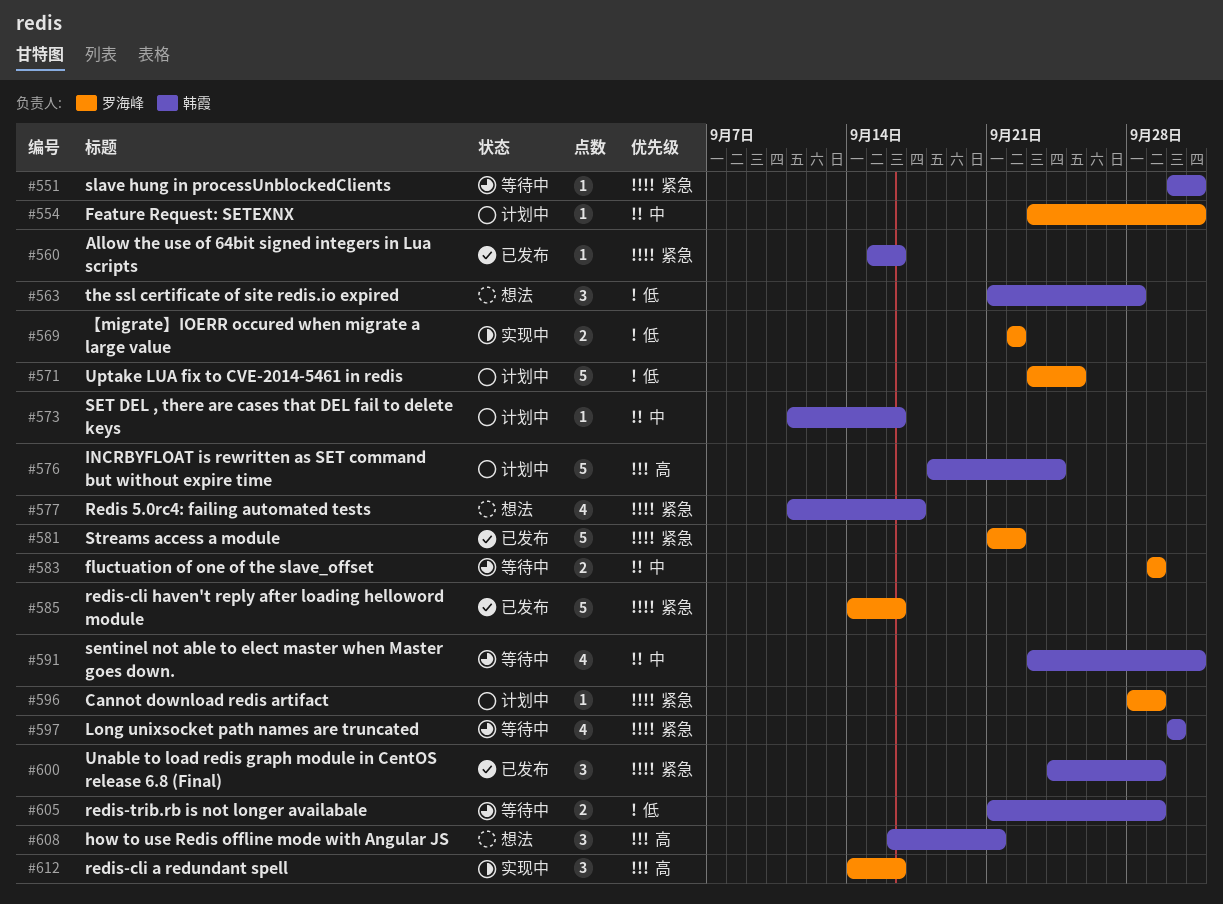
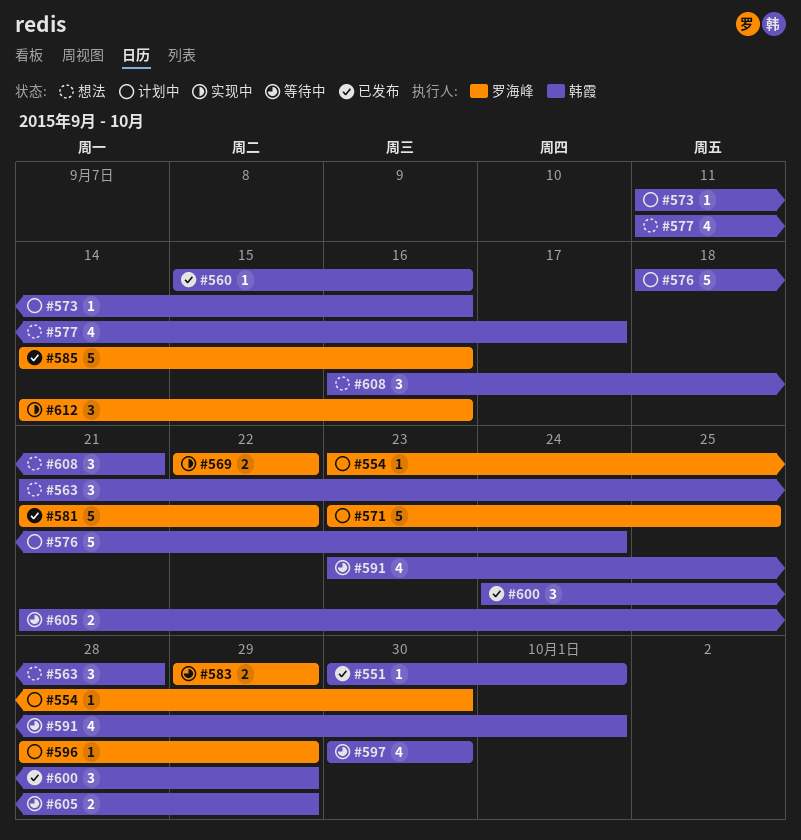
#551, status: 等待中 -> 已发布
#554, due: Oct 1 -> Sep 30

